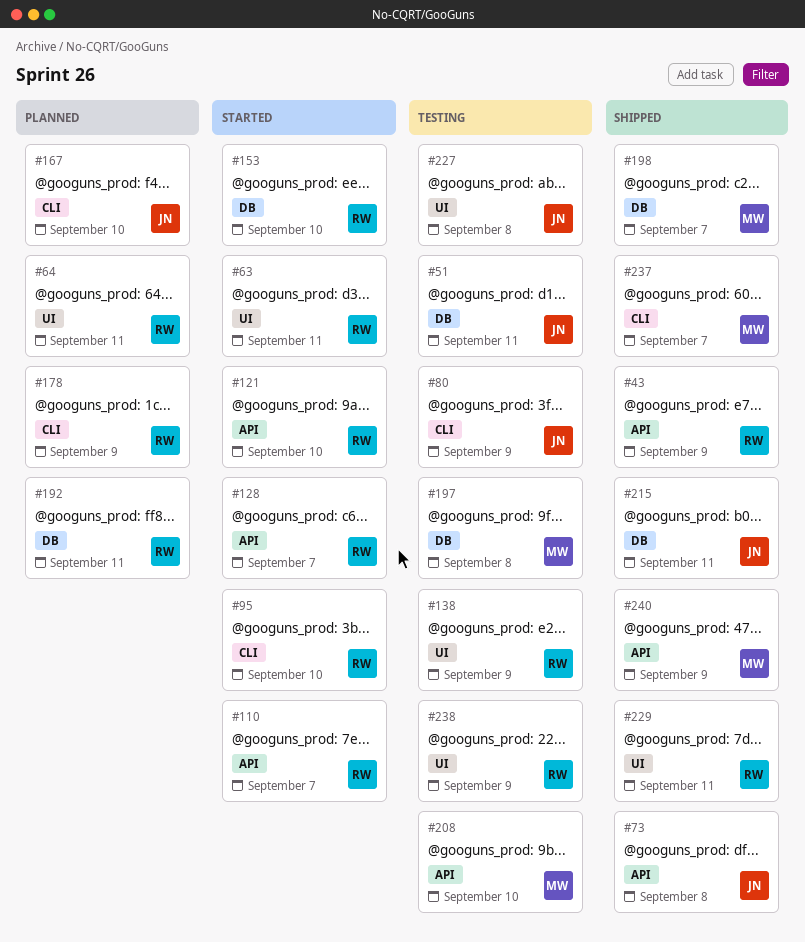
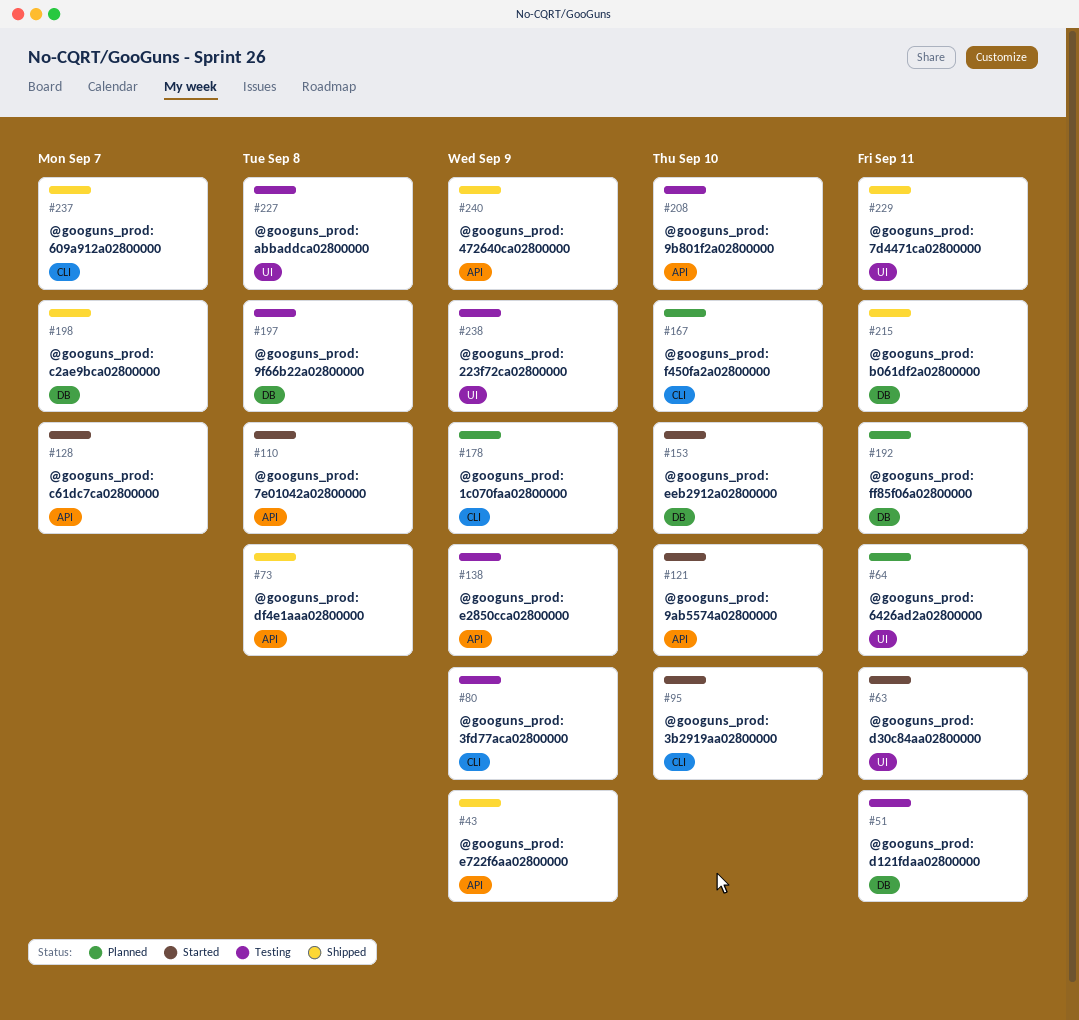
#110, due: Sep 7 -> Sep 8
#138, label: UI -> API

